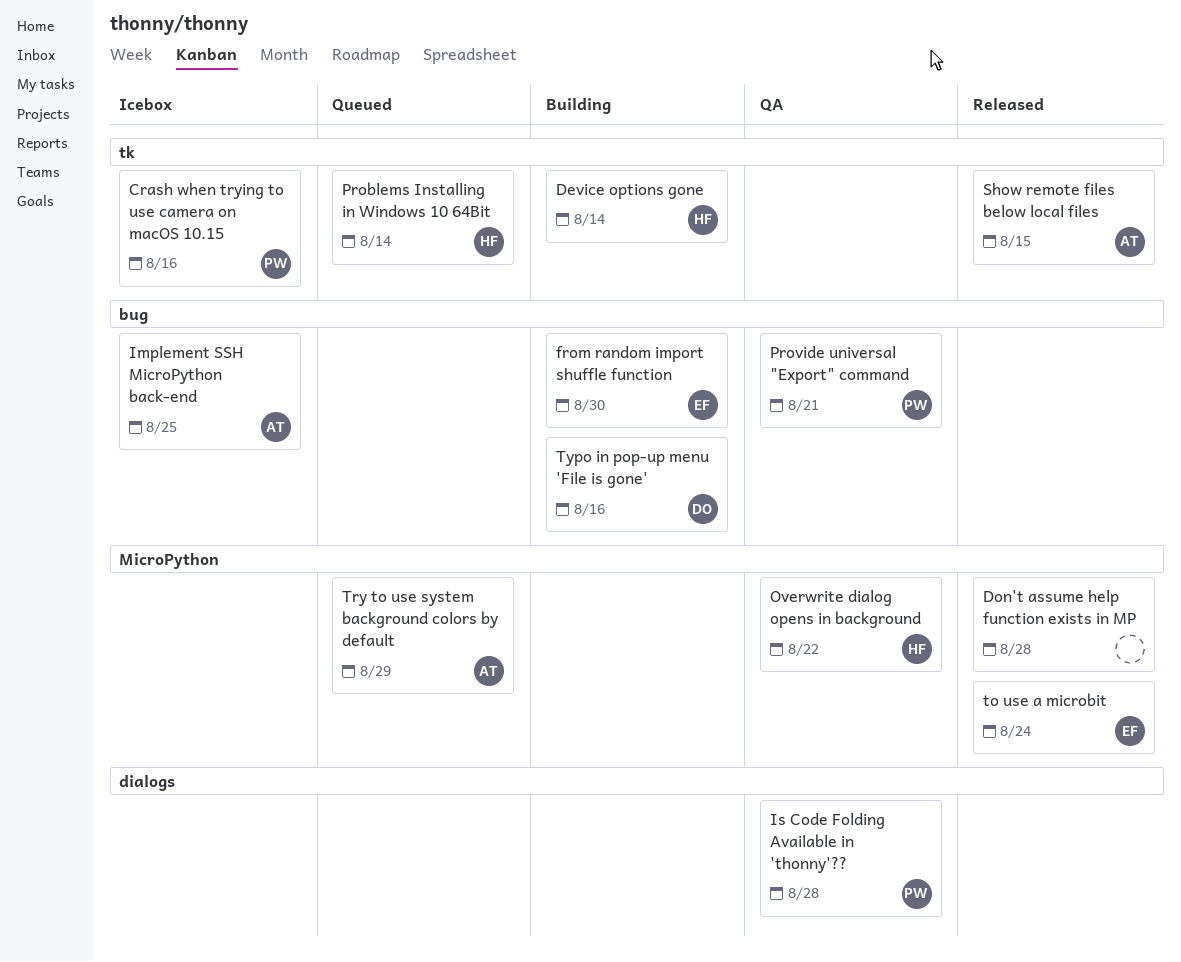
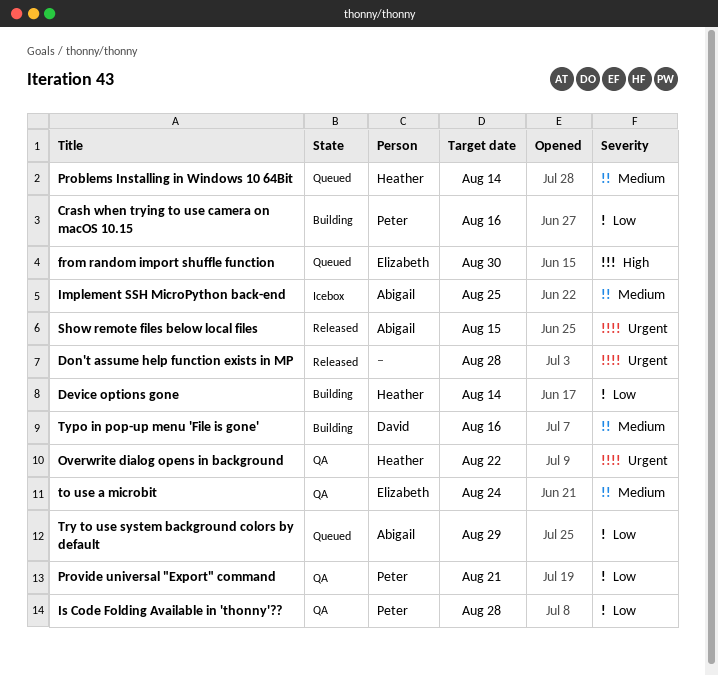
Crash when trying to use camera on macOS 10.15, status: Icebox -> Building
from random import shuffle function, status: Building -> Queued
to use a microbit, status: Released -> QA

